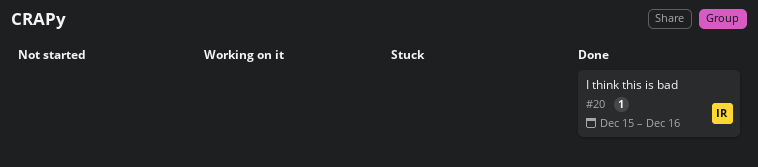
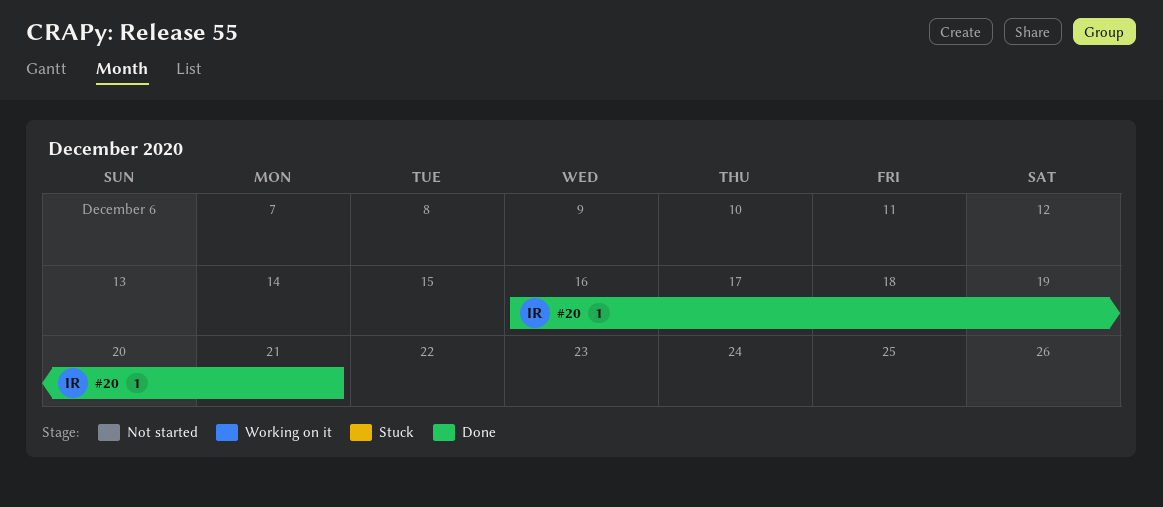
#20, start: Dec 15 -> Dec 16
#20, due: Dec 16 -> Dec 21

